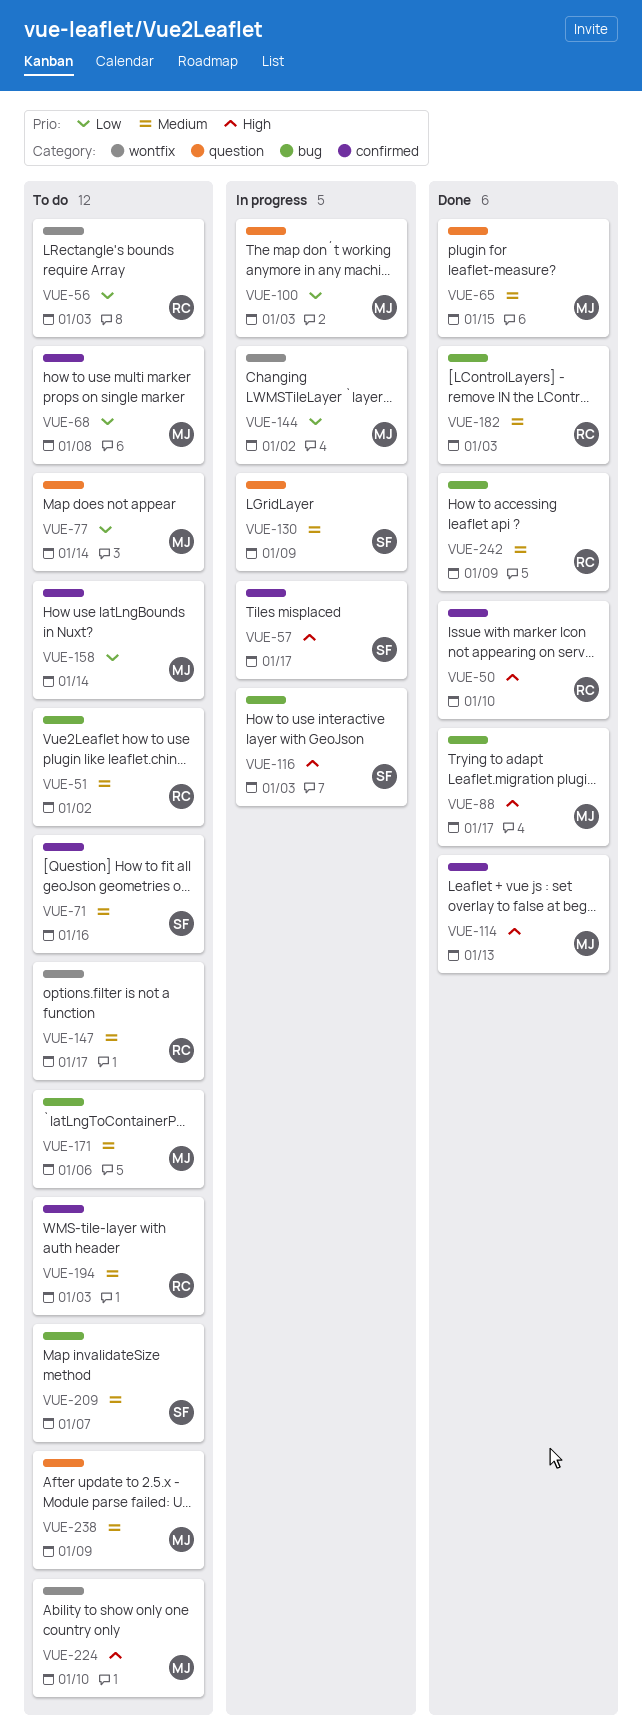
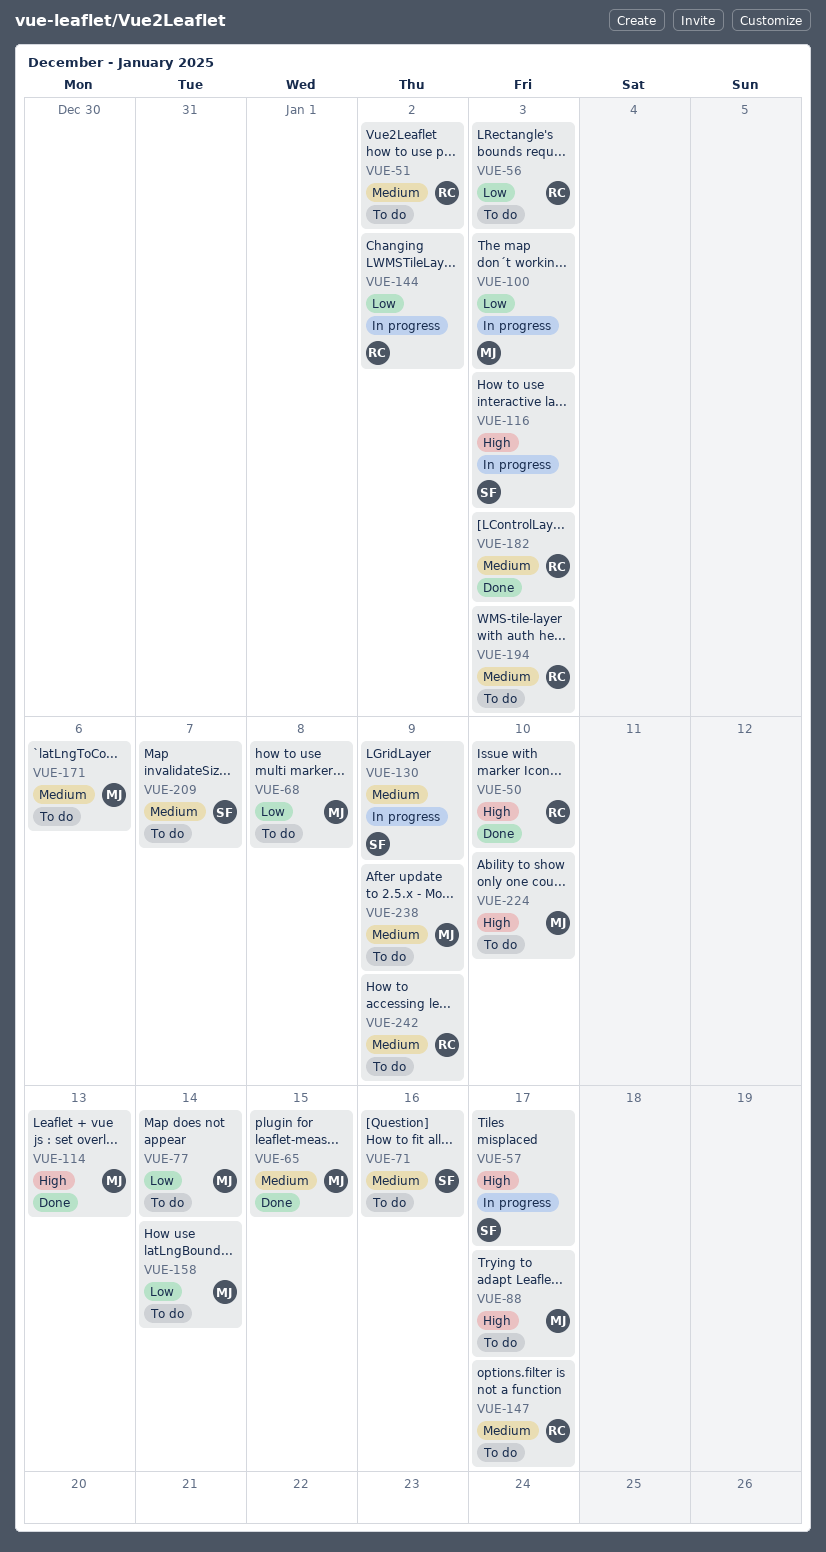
VUE-88, status: Done -> To do
VUE-144, owner: MJ -> RC
VUE-242, status: Done -> To do

